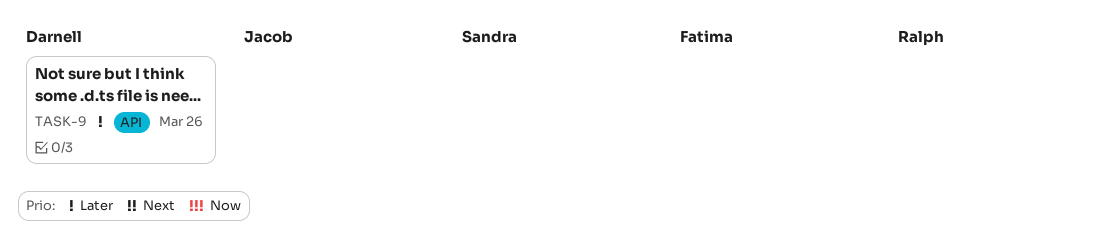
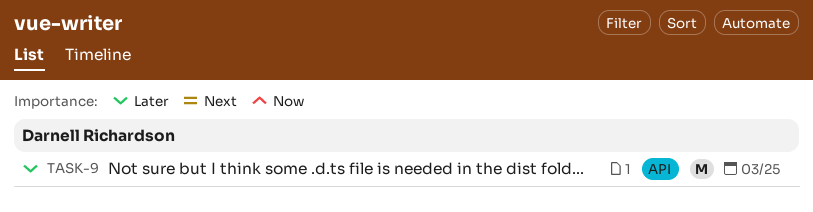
TASK-9, due: Mar 26 -> Mar 25

